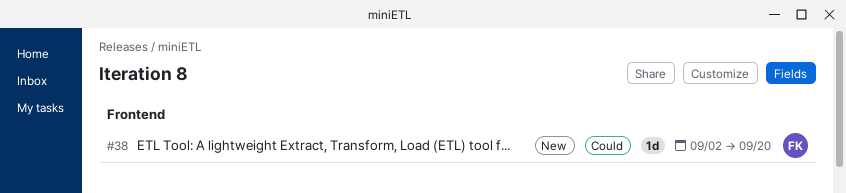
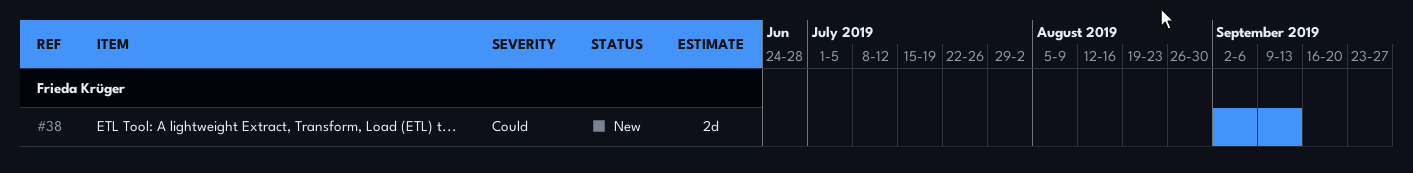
#38, estimate: 1d -> 2d
#38, due: Sep 20 -> Sep 13

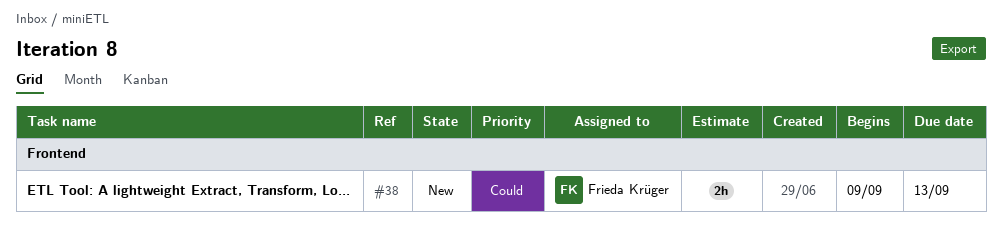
#38, estimate: 2d -> 2h
#38, start: Sep 2 -> Sep 9

